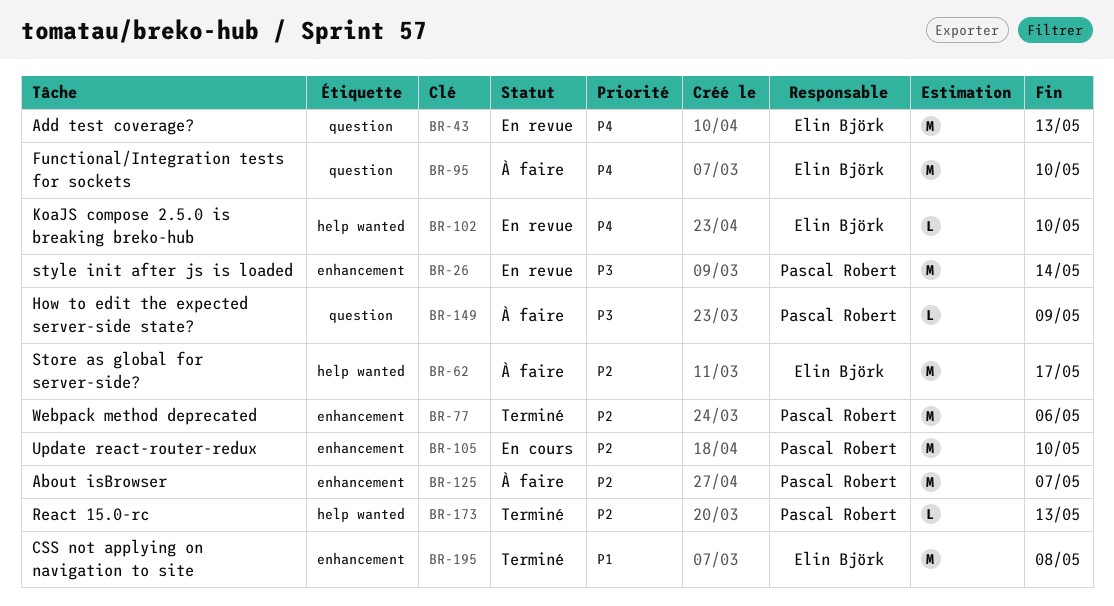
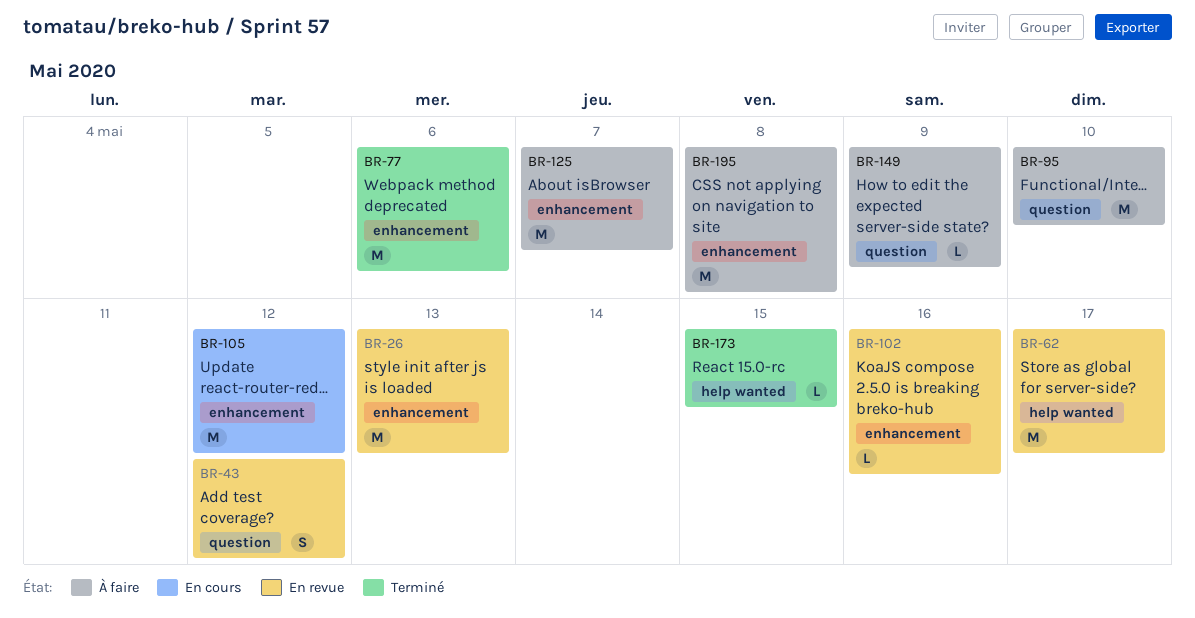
BR-26, due: May 14 -> May 13
BR-43, estimate: M -> S
BR-43, due: May 13 -> May 12
BR-62, status: À faire -> En revue
BR-102, label: help wanted -> enhancement
BR-102, due: May 10 -> May 16
BR-105, due: May 10 -> May 12
BR-173, due: May 13 -> May 15
BR-195, status: Terminé -> À faire

